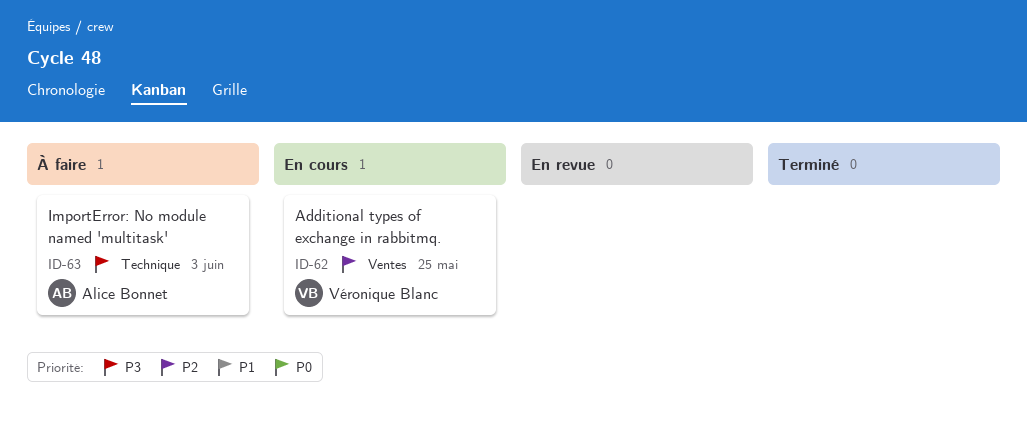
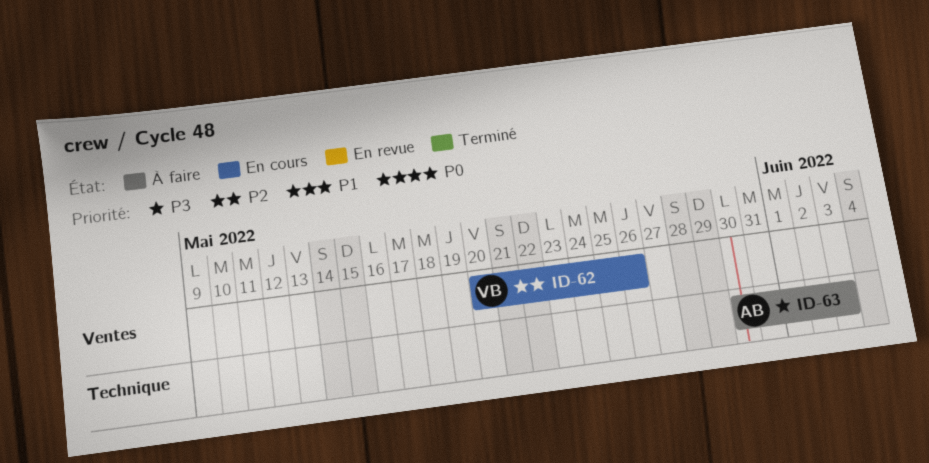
ID-62, due: May 25 -> May 26

